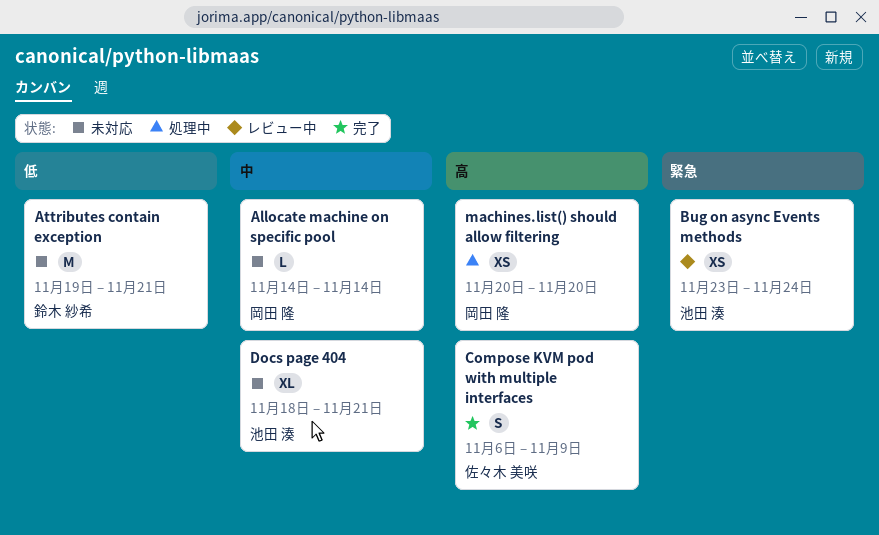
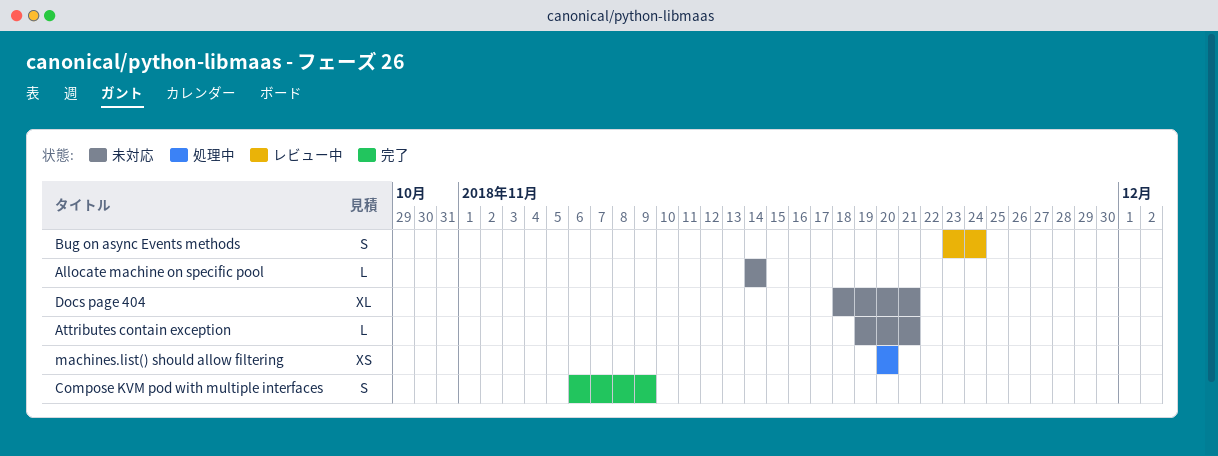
Attributes contain exception, estimate: M -> L
Bug on async Events methods, estimate: XS -> S

